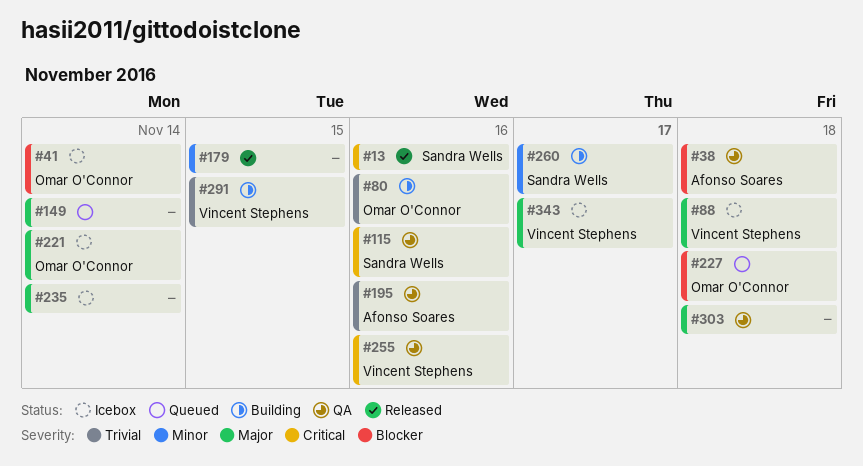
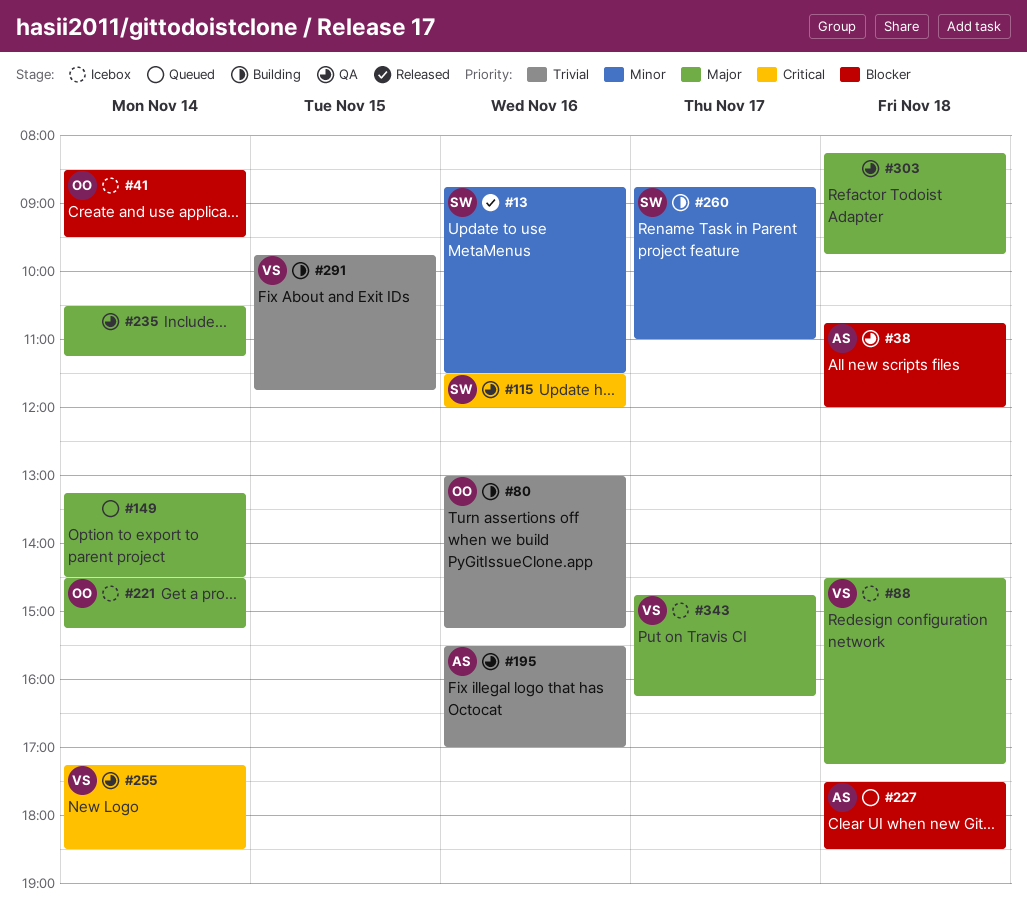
#13, priority: Critical -> Minor
#179: present -> none
#227, owner: Omar O'Connor -> Afonso Soares
#235, status: Icebox -> QA
#255, day: Nov 16 -> Nov 14

